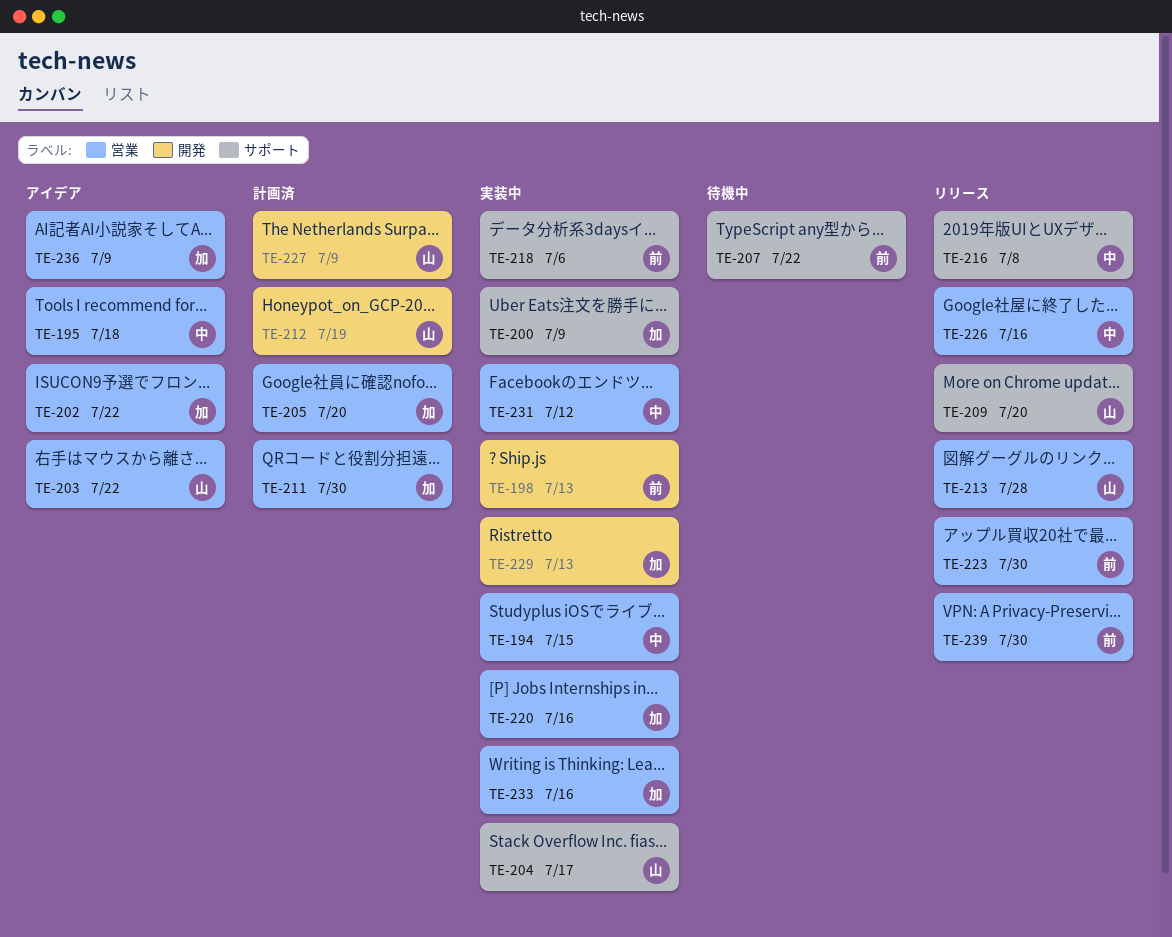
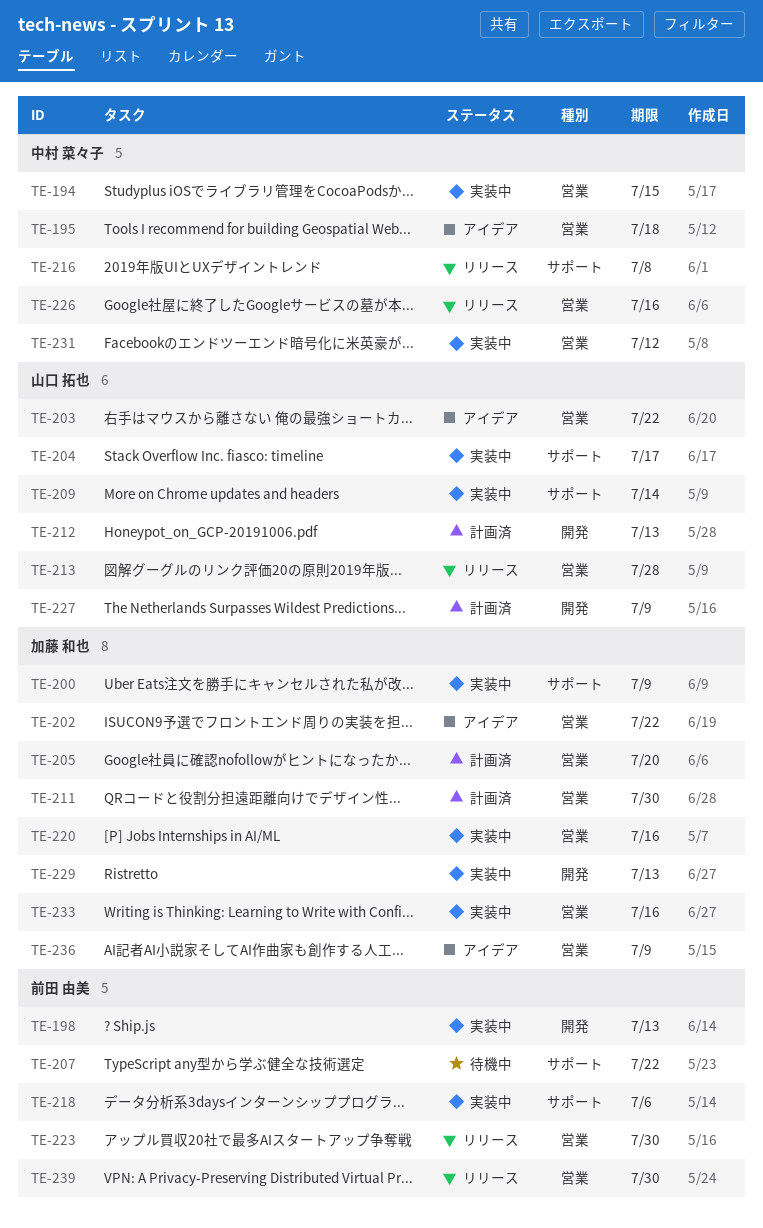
TE-209, status: リリース -> 実装中
TE-209, due: Jul 20 -> Jul 14
TE-212, due: Jul 19 -> Jul 13

